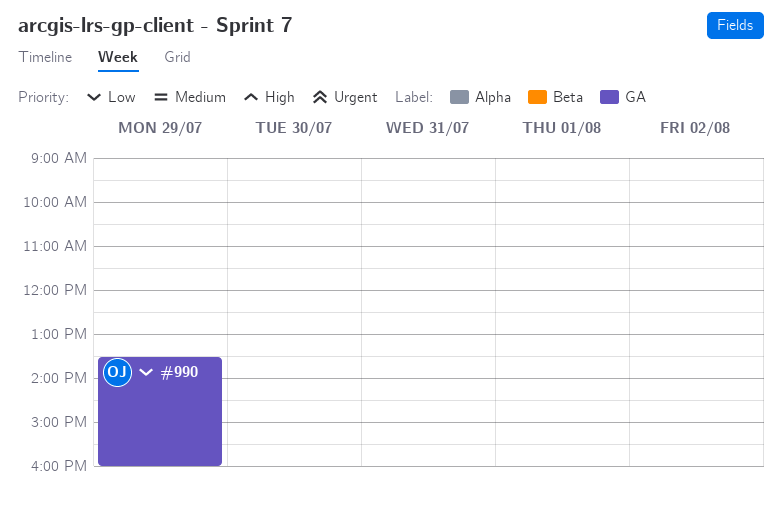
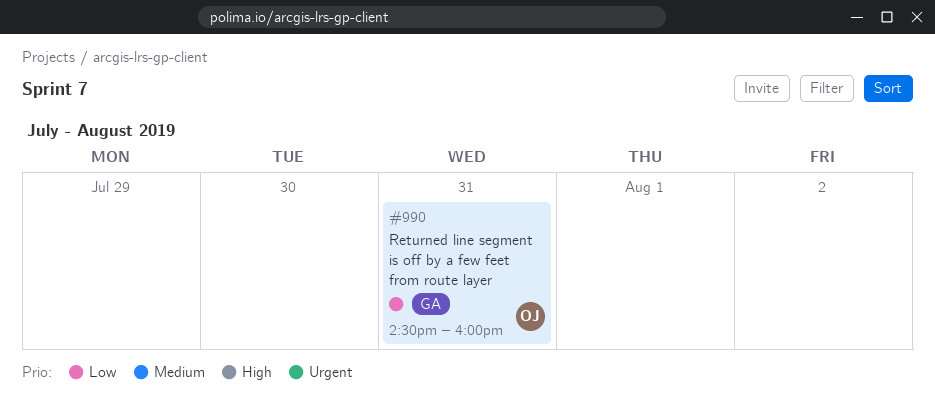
#990, day: Jul 29 -> Jul 31
#990, begins: 13:30 -> 14:30

